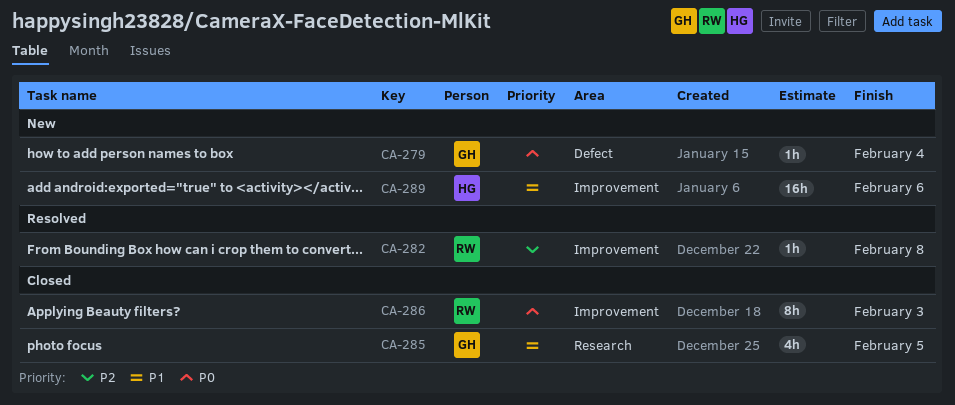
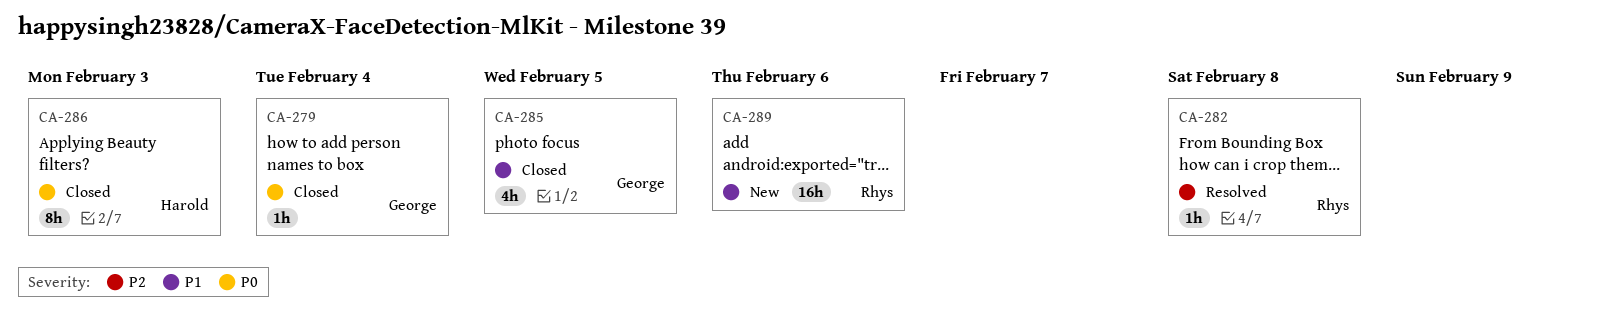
CA-279, status: New -> Closed
CA-286, owner: Rhys -> Harold
CA-289, owner: Harold -> Rhys

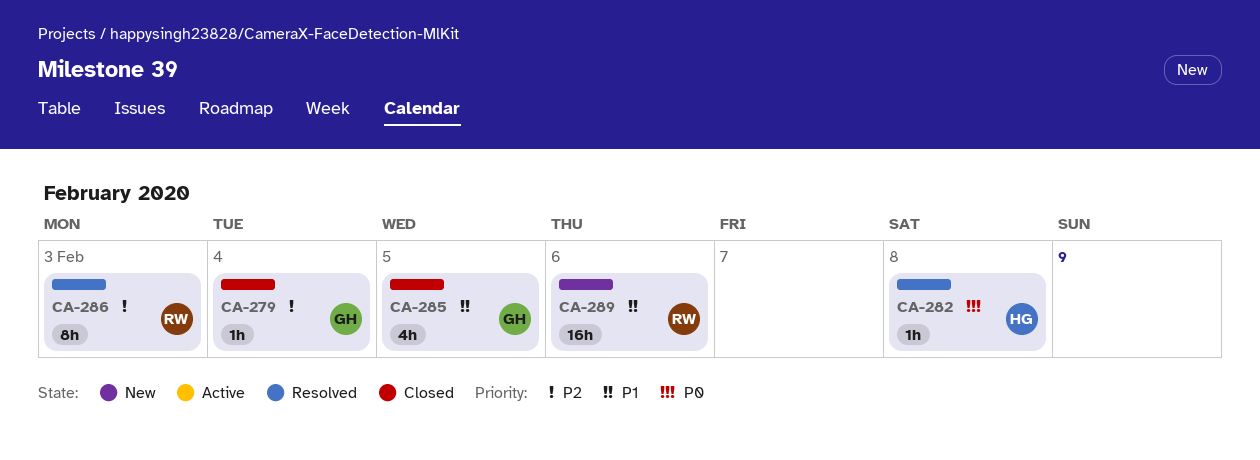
CA-279, priority: P0 -> P2
CA-282, owner: Rhys -> Harold
CA-282, priority: P2 -> P0
CA-286, status: Closed -> Resolved
CA-286, owner: Harold -> Rhys
CA-286, priority: P0 -> P2

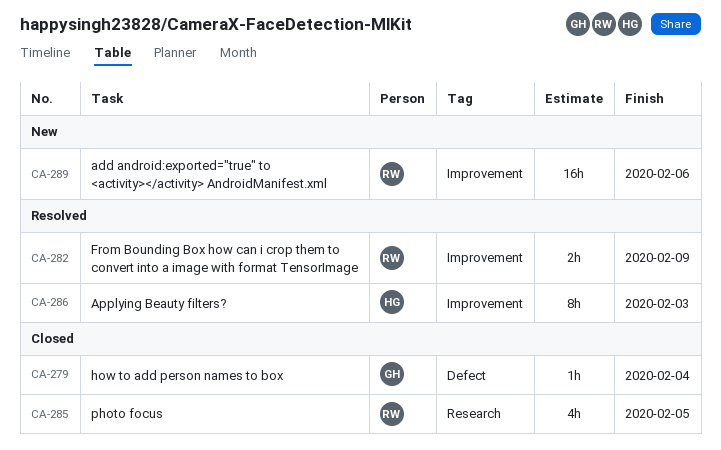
CA-282, owner: HG -> RW
CA-282, estimate: 1h -> 2h
CA-282, due: Feb 8 -> Feb 9
CA-285, owner: GH -> RW
CA-286, owner: RW -> HG

